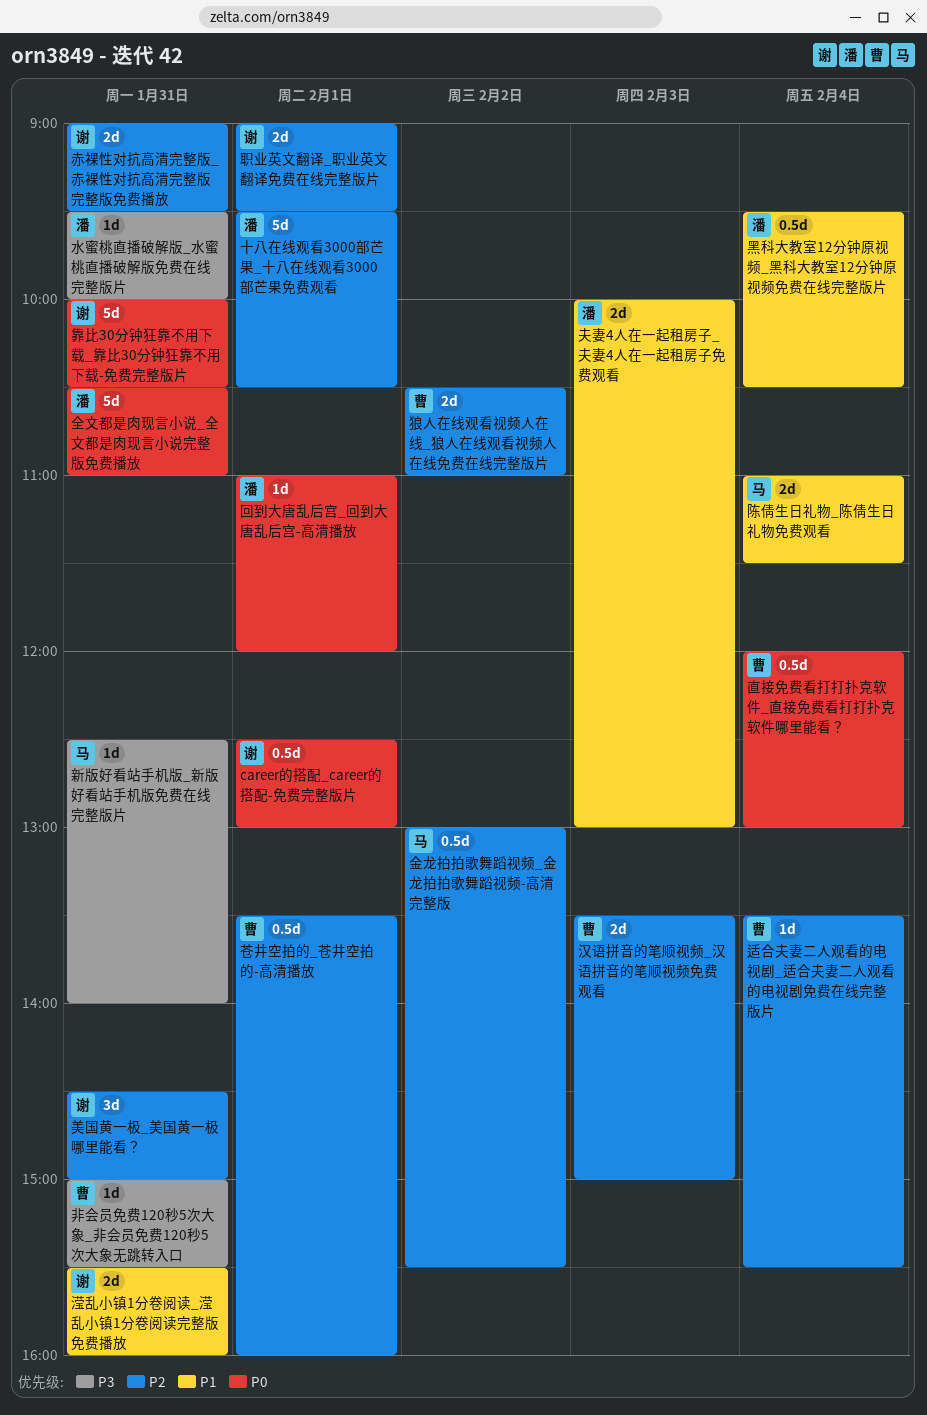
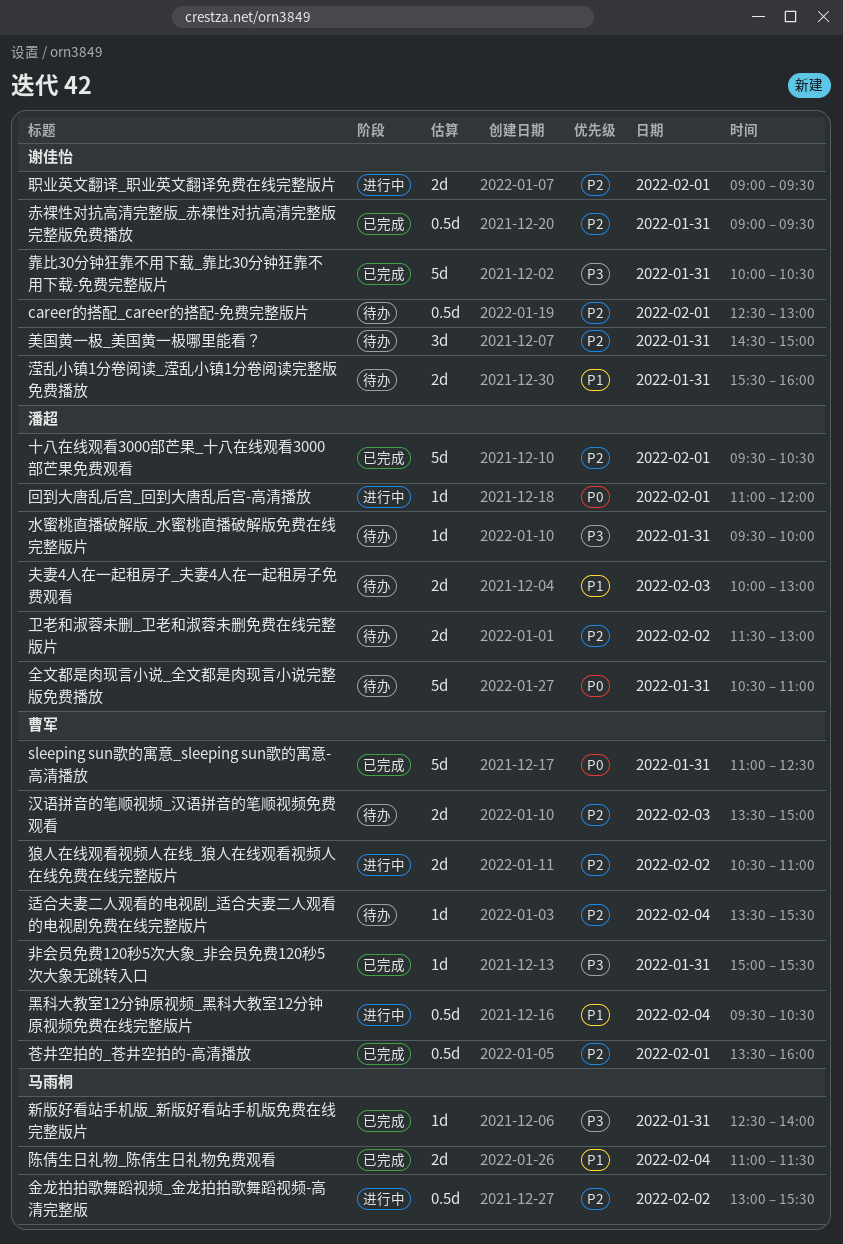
career的搭配_career的搭配-免费完整版片, priority: P0 -> P2
sleeping sun歌的寓意_sleeping sun歌的寓意-高清播放: none -> present
卫老和淑蓉未删_卫老和淑蓉未删免费在线完整版片: none -> present
直接免费看打打扑克软件_直接免费看打打扑克软件哪里能看？: present -> none
赤裸性对抗高清完整版_赤裸性对抗高清完整版完整版免费播放, estimate: 2d -> 0.5d
靠比30分钟狂靠不用下载_靠比30分钟狂靠不用下载-免费完整版片, priority: P0 -> P3
黑科大教室12分钟原视频_黑科大教室12分钟原视频免费在线完整版片, owner: 潘超 -> 曹军

